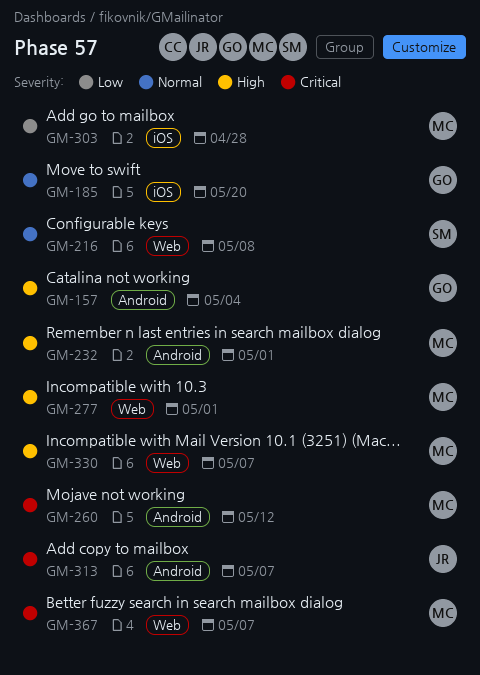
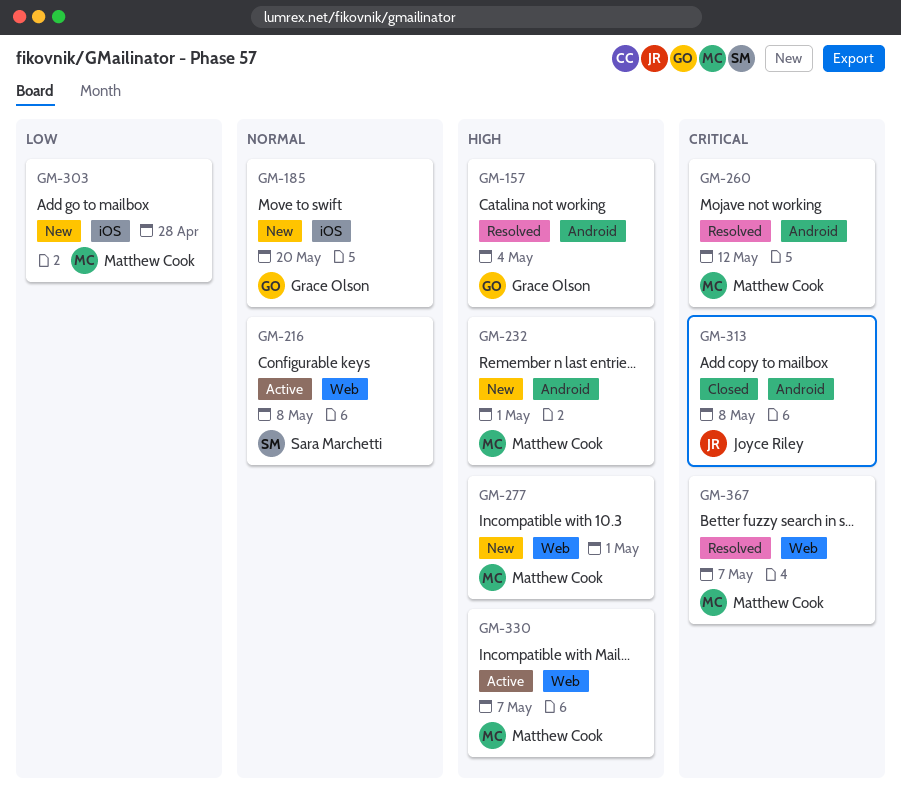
GM-313, due: May 7 -> May 8

